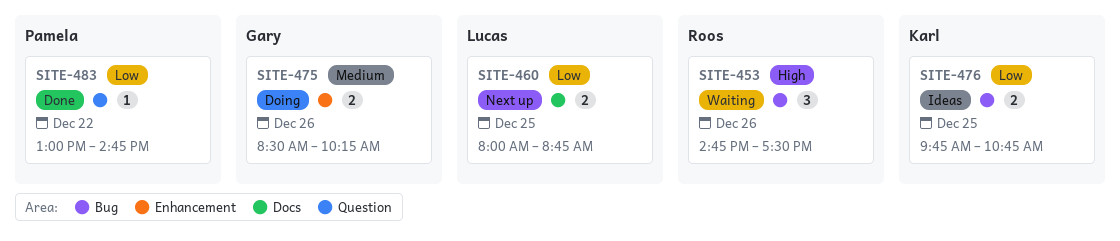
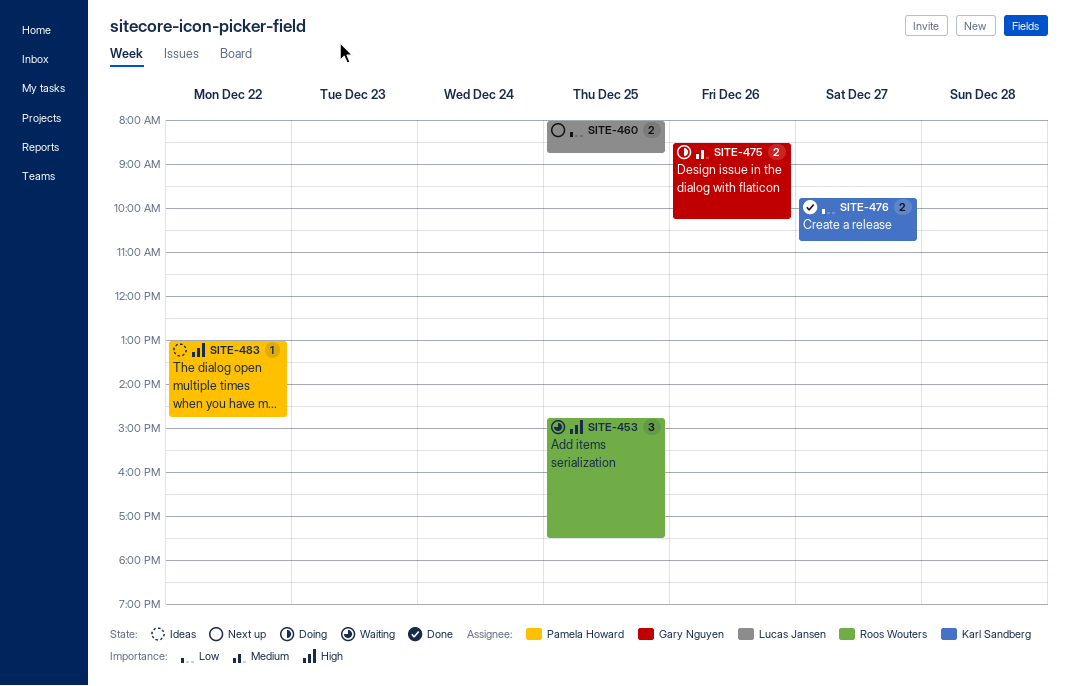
SITE-453, day: Dec 26 -> Dec 25
SITE-476, status: Ideas -> Done
SITE-476, day: Dec 25 -> Dec 27
SITE-483, status: Done -> Ideas
SITE-483, priority: Low -> High

